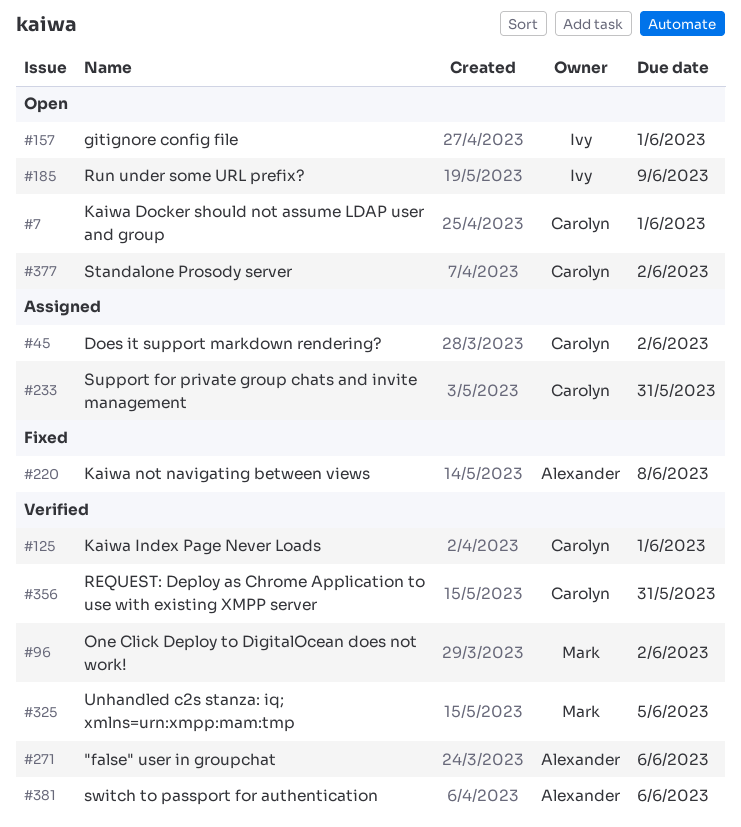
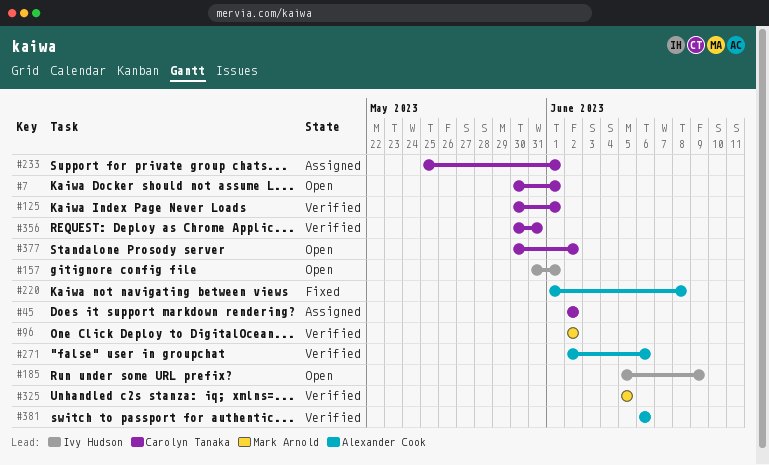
#233, due: May 31 -> Jun 1

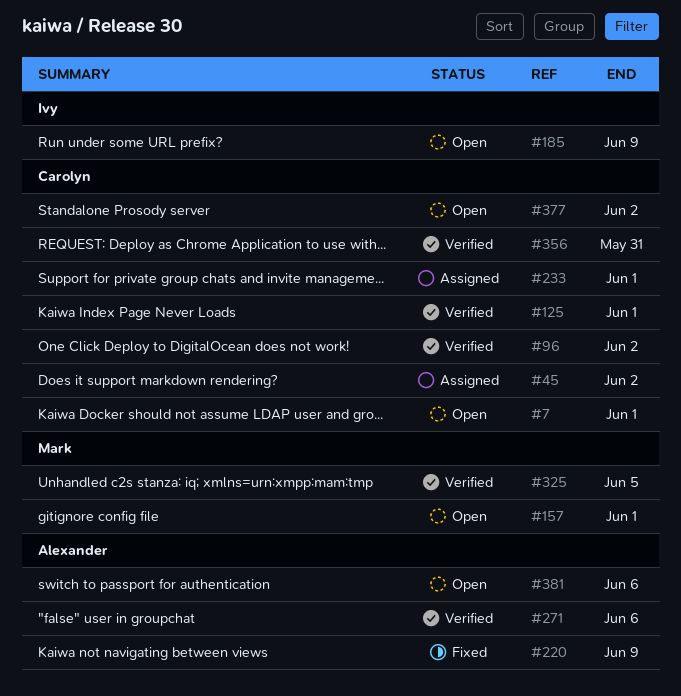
#96, owner: Mark Arnold -> Carolyn Tanaka
#157, owner: Ivy Hudson -> Mark Arnold
#220, due: Jun 8 -> Jun 9
#381, status: Verified -> Open

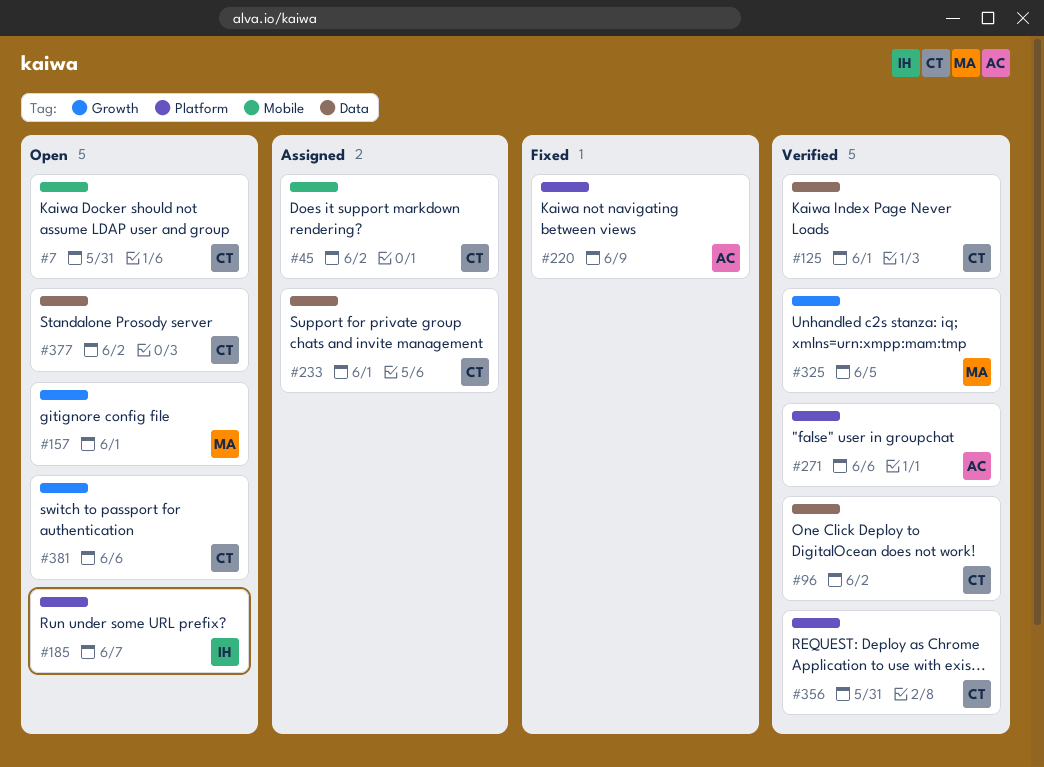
#7, due: Jun 1 -> May 31
#185, due: Jun 9 -> Jun 7
#381, owner: Alexander -> Carolyn

